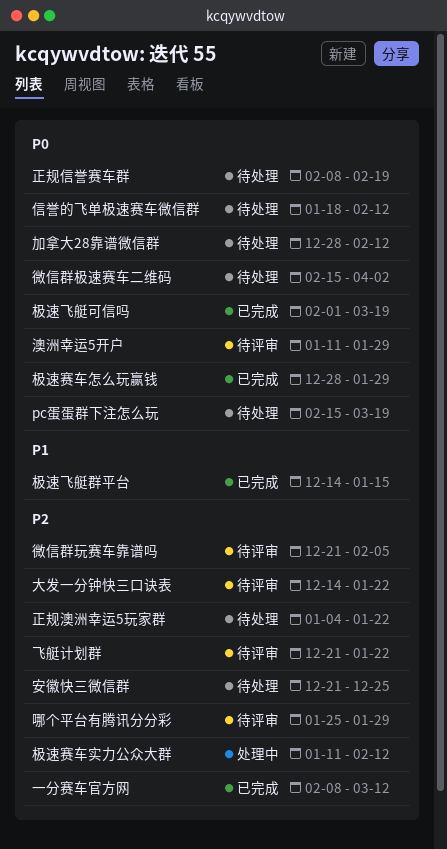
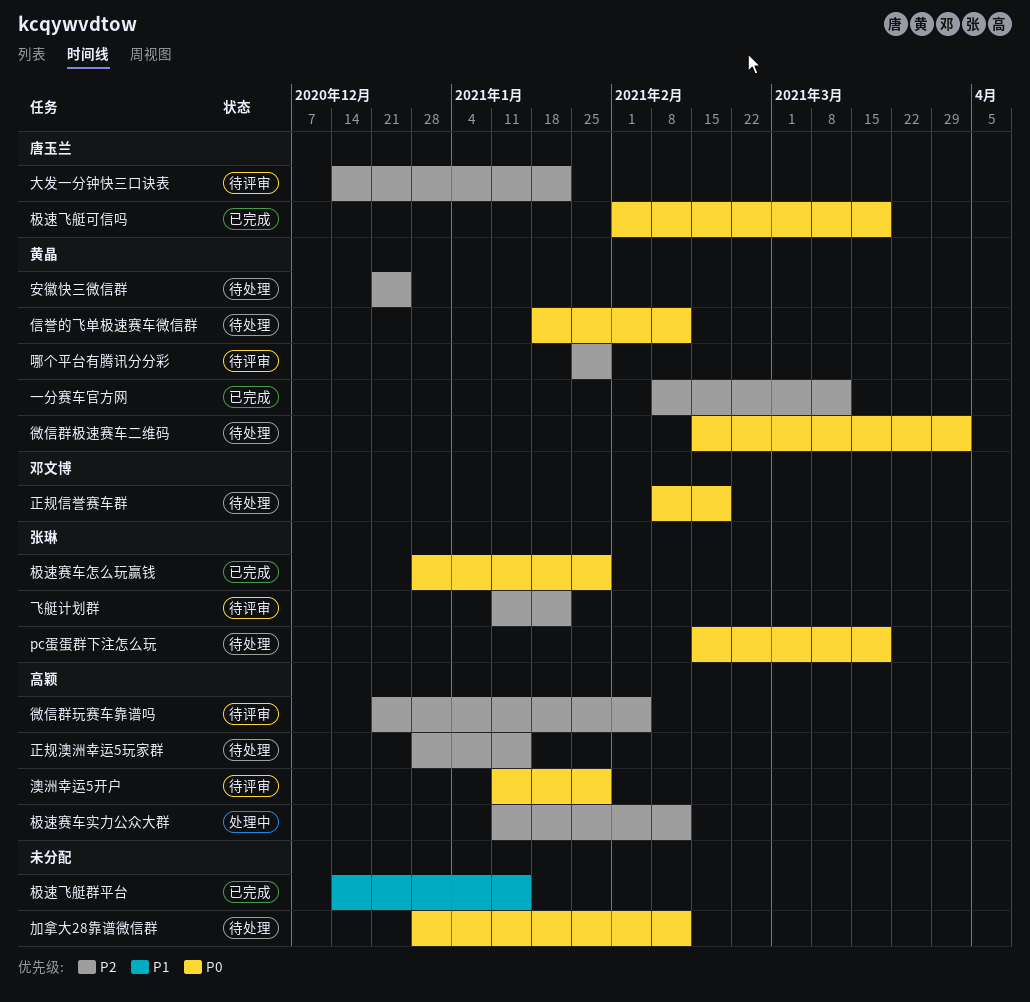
正规澳洲幸运5玩家群, start: Jan 4 -> Dec 28
正规澳洲幸运5玩家群, due: Jan 22 -> Jan 15
飞艇计划群, start: Dec 21 -> Jan 11

